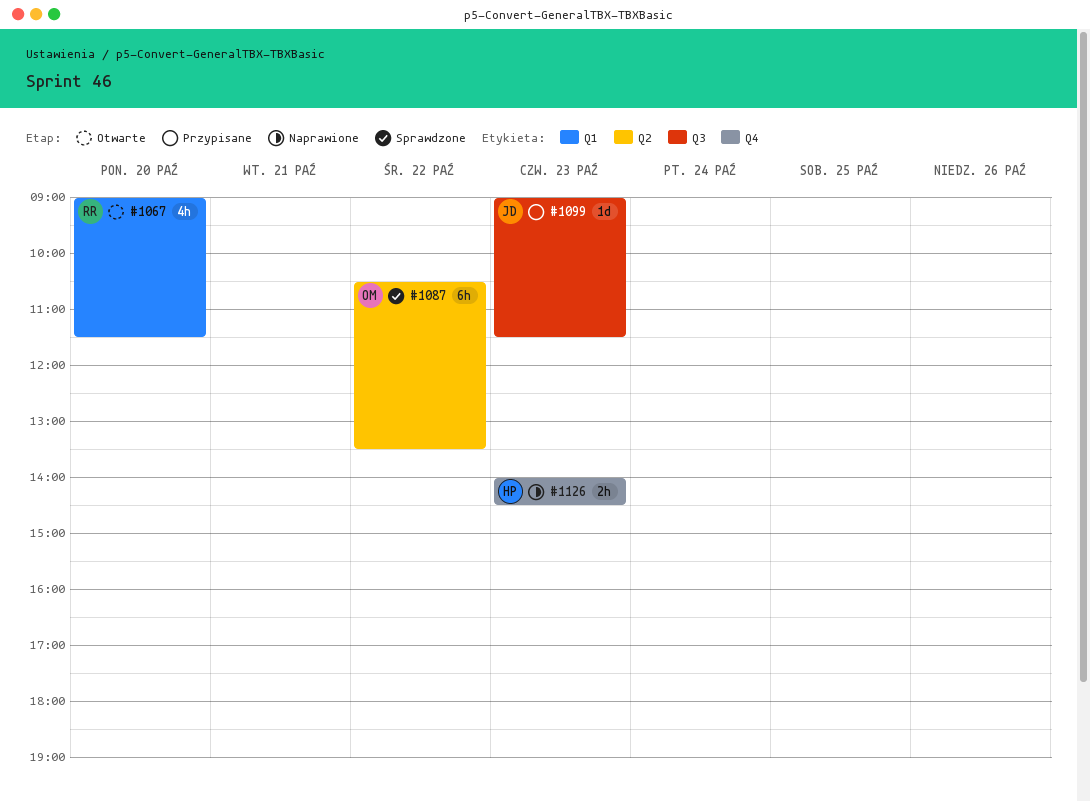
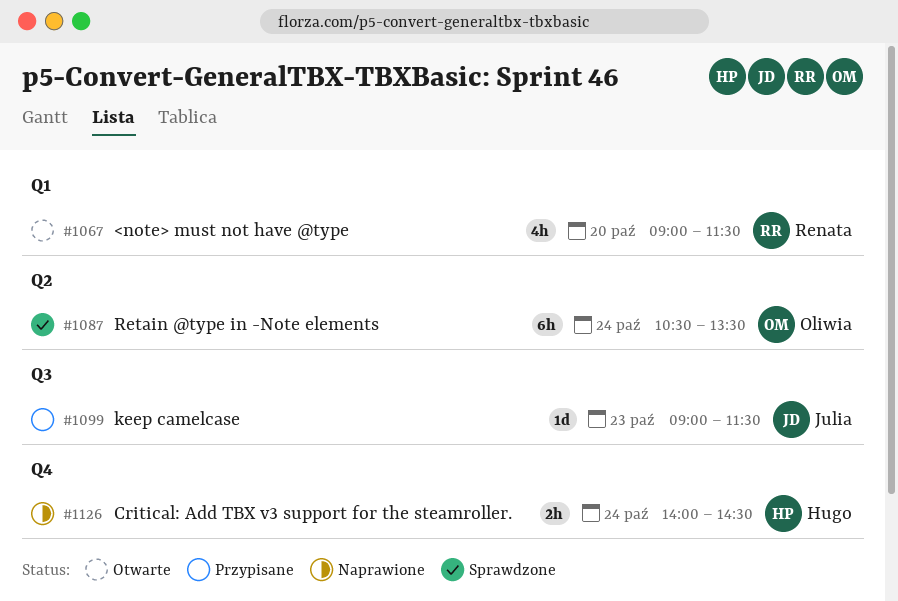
#1087, day: Oct 22 -> Oct 24
#1126, day: Oct 23 -> Oct 24

